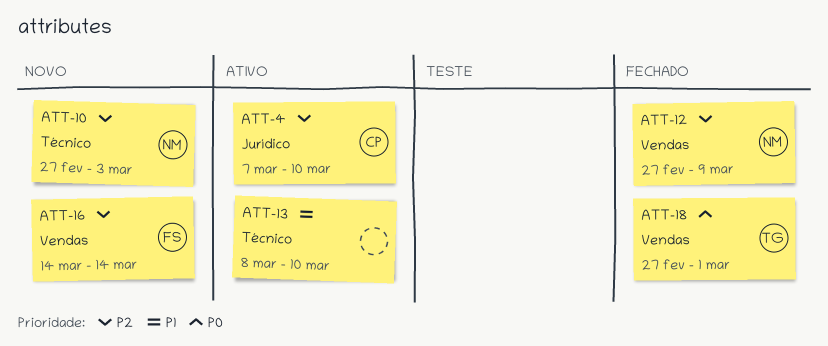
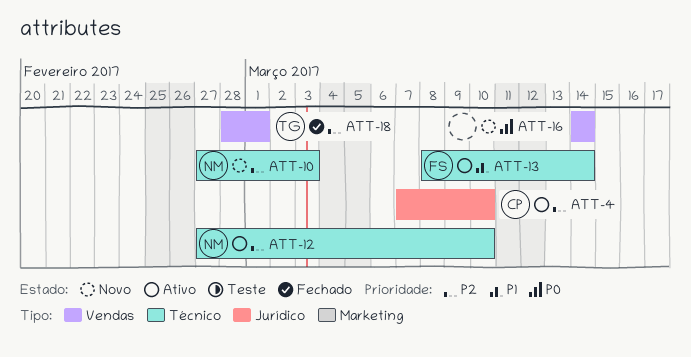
ATT-12, status: Fechado -> Ativo
ATT-12, label: Vendas -> Técnico
ATT-12, due: Mar 9 -> Mar 10
ATT-13, owner: none -> FS
ATT-13, due: Mar 10 -> Mar 14
ATT-16, owner: FS -> none
ATT-16, priority: P2 -> P0
ATT-18, priority: P0 -> P2
ATT-18, start: Feb 27 -> Feb 28

